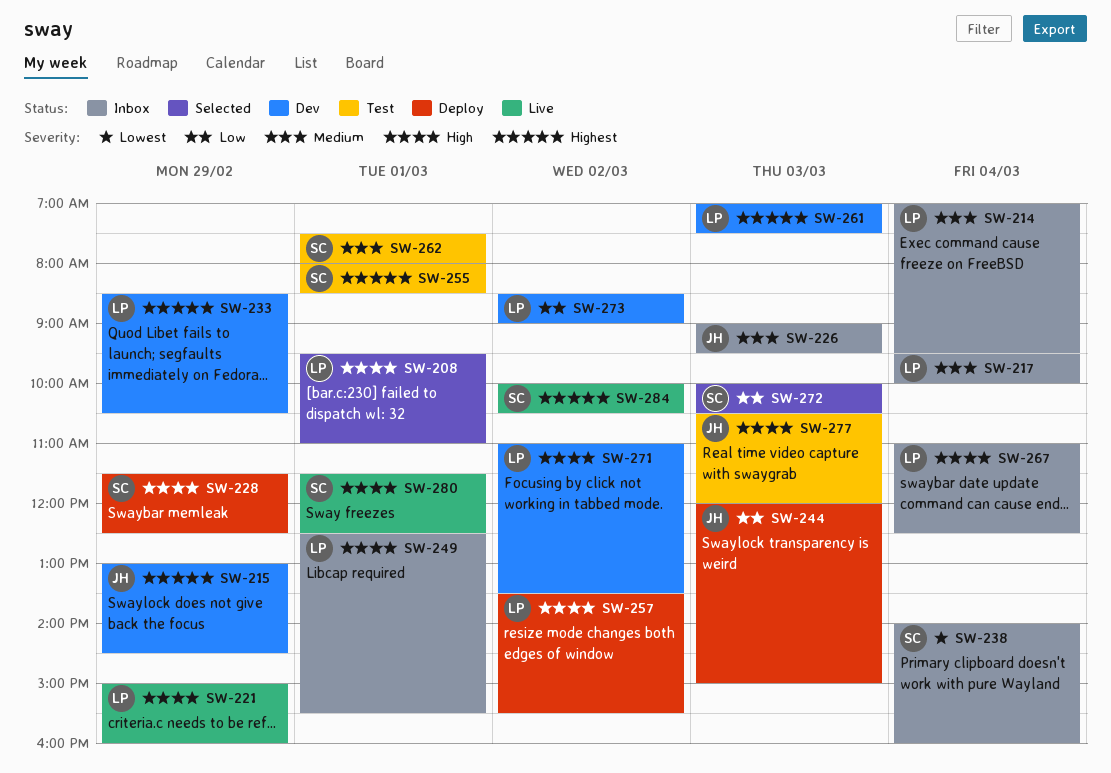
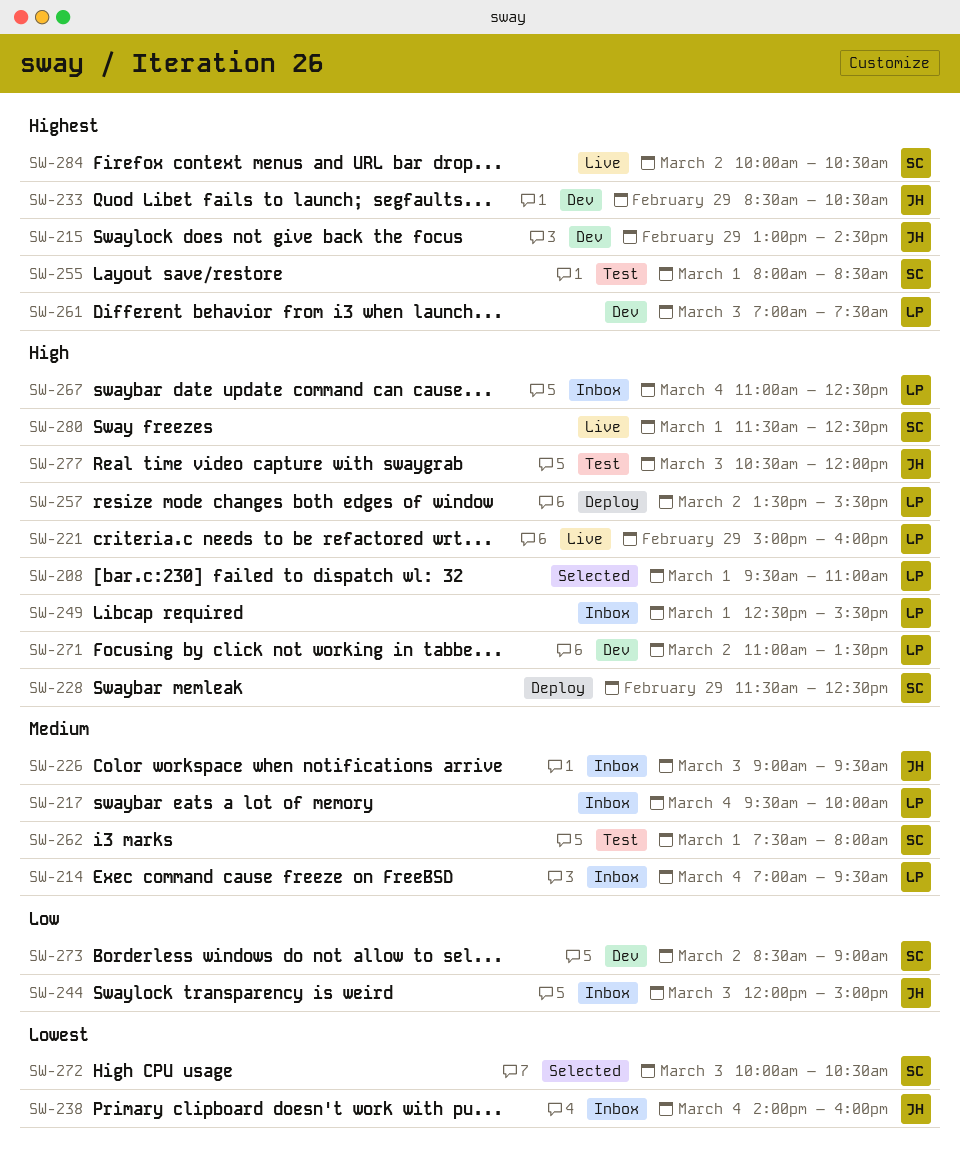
SW-233, owner: LP -> JH
SW-238, owner: SC -> JH
SW-244, status: Deploy -> Inbox
SW-272, priority: Low -> Lowest
SW-273, owner: LP -> SC

